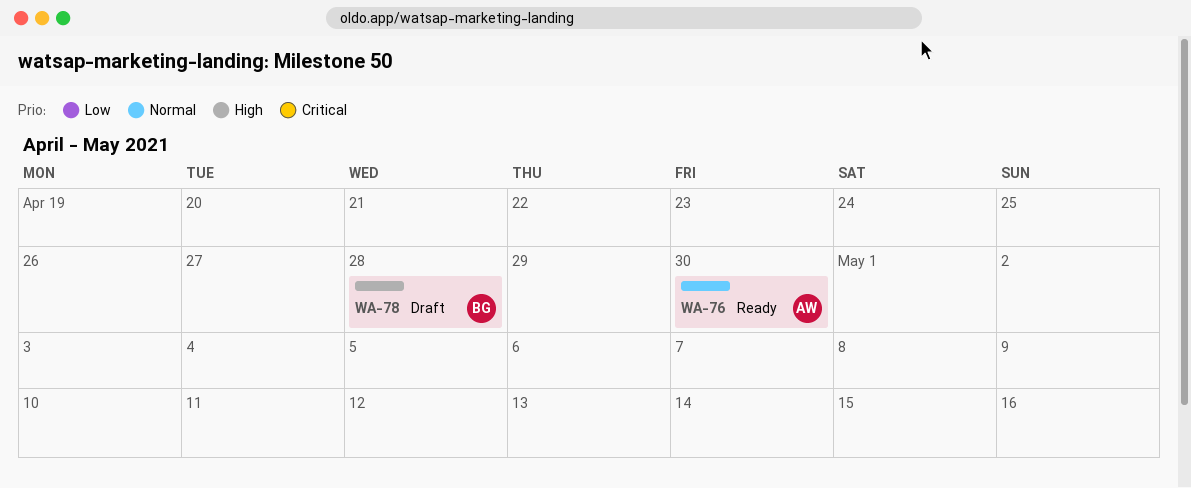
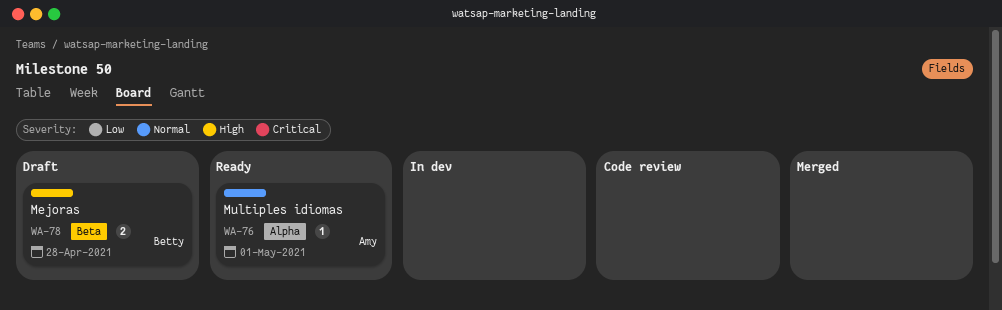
WA-76, due: Apr 30 -> May 1

